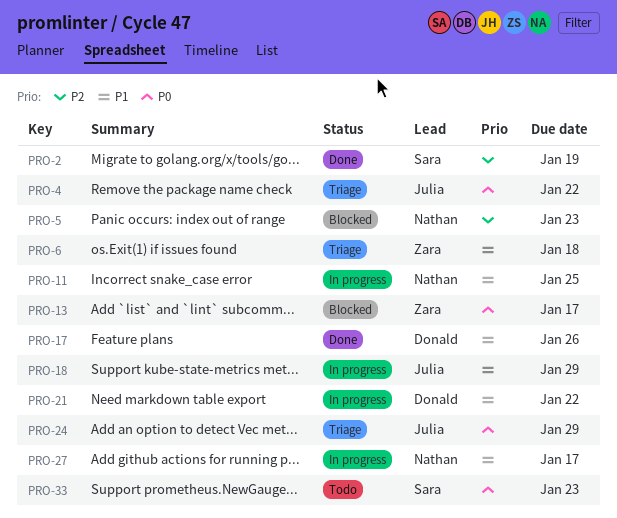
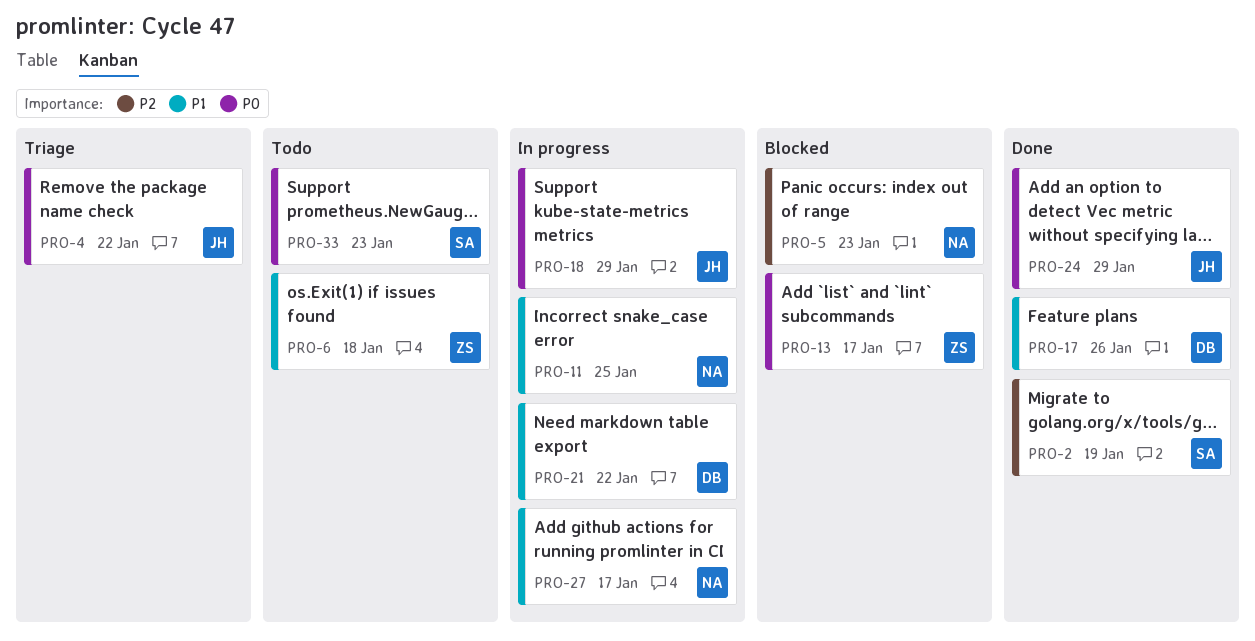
PRO-6, status: Triage -> Todo
PRO-18, priority: P1 -> P0
PRO-24, status: Triage -> Done

